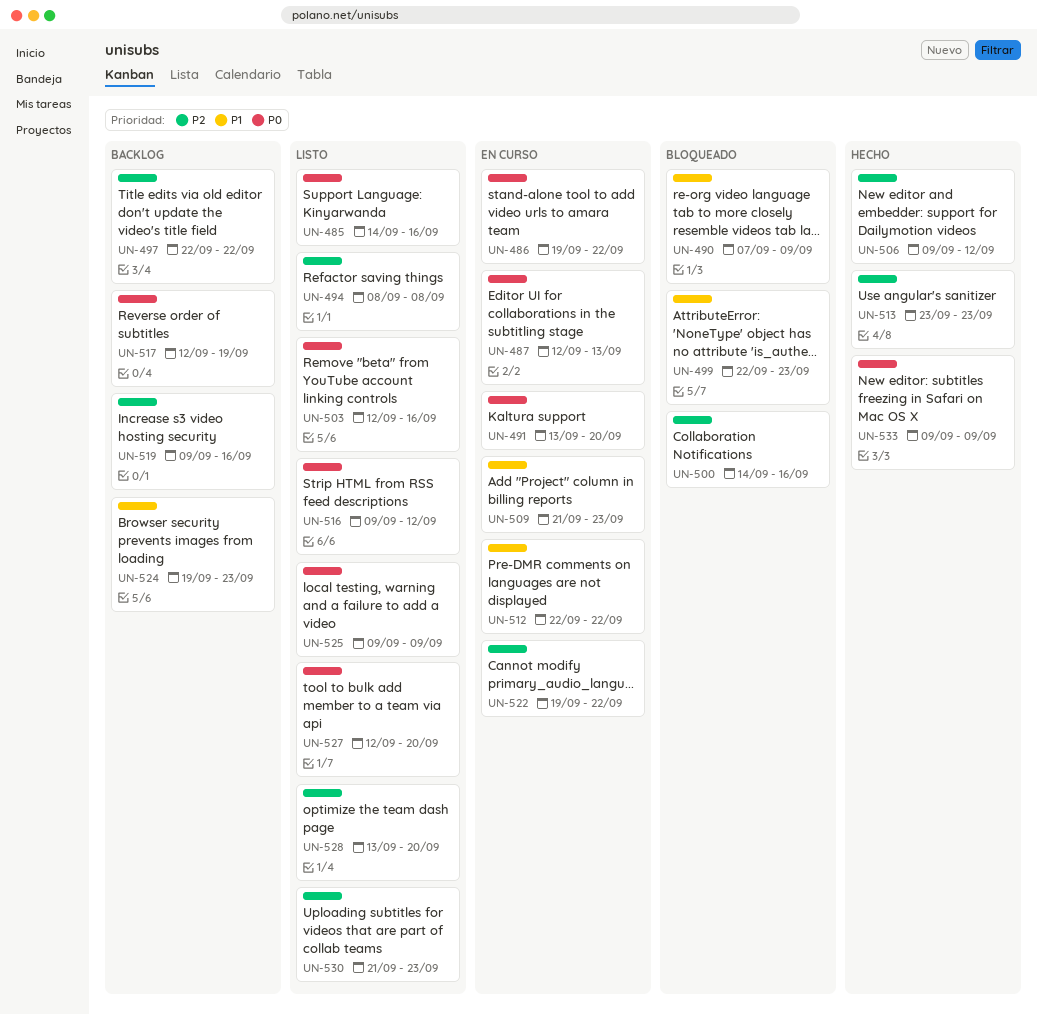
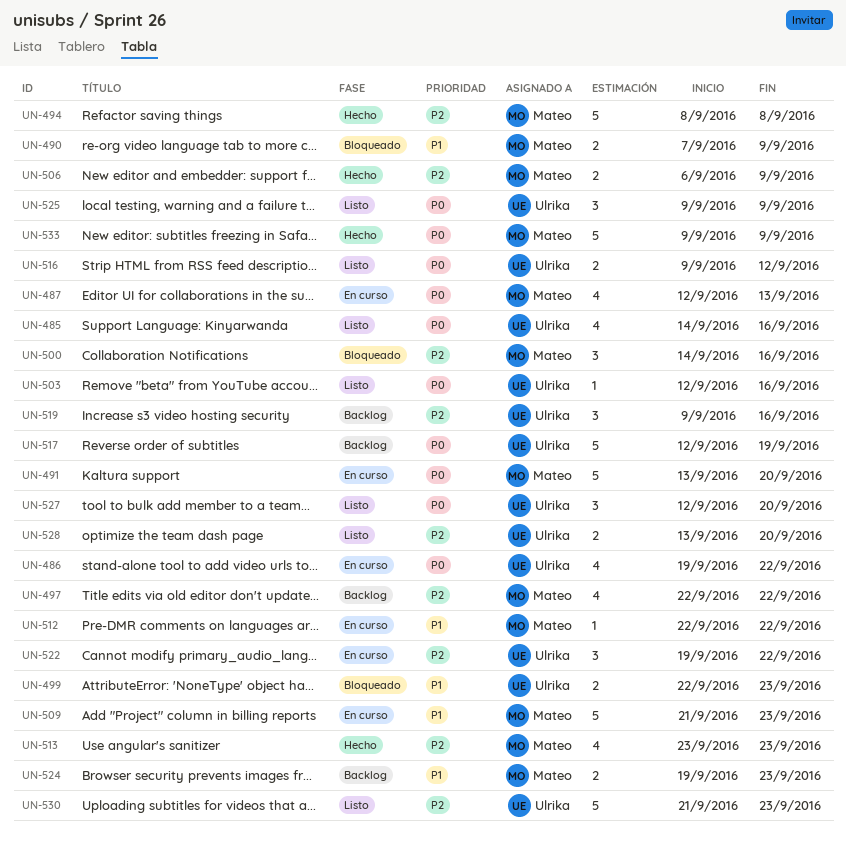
UN-494, status: Listo -> Hecho
UN-506, start: Sep 9 -> Sep 6
UN-506, due: Sep 12 -> Sep 9

